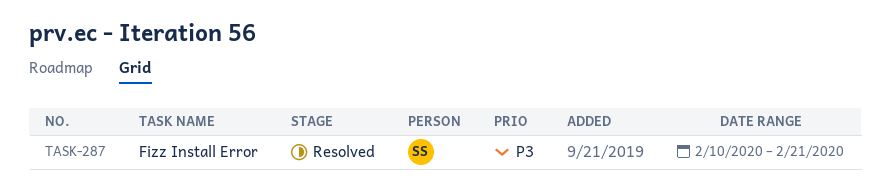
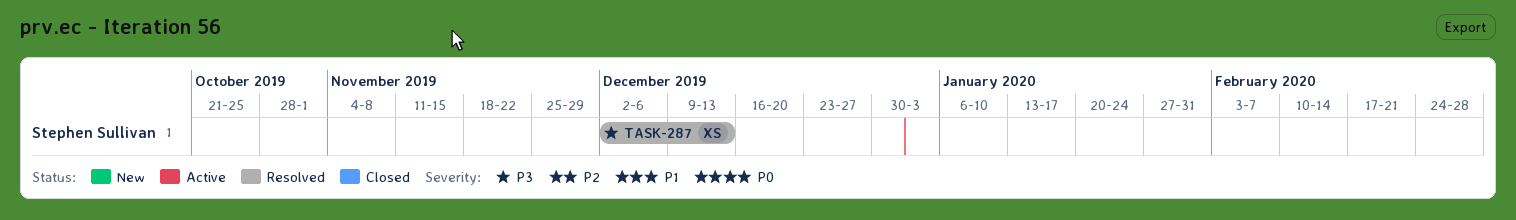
TASK-287, start: Feb 10 -> Dec 2
TASK-287, due: Feb 21 -> Dec 13

